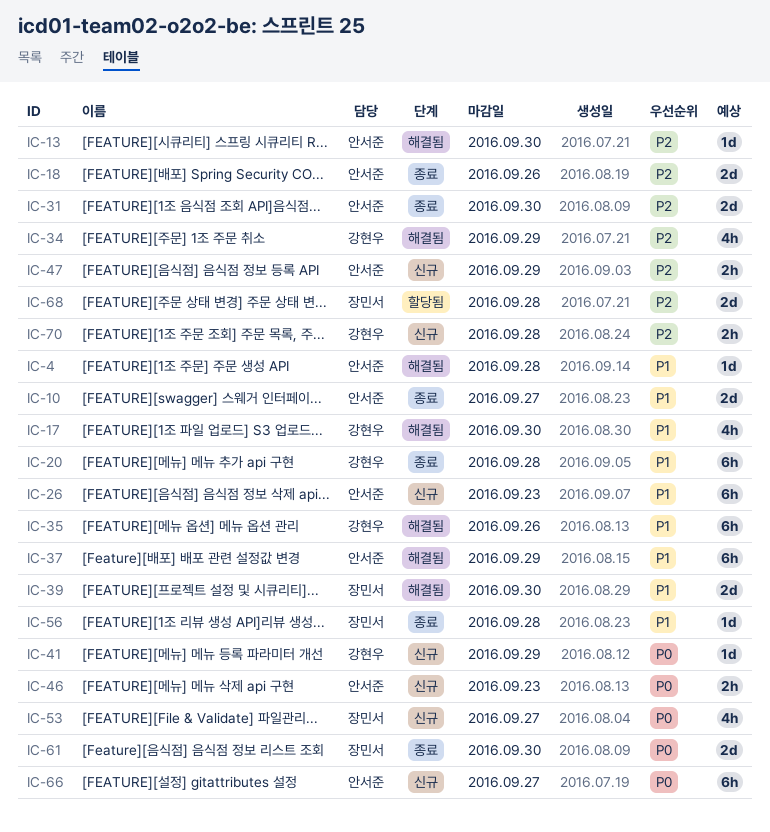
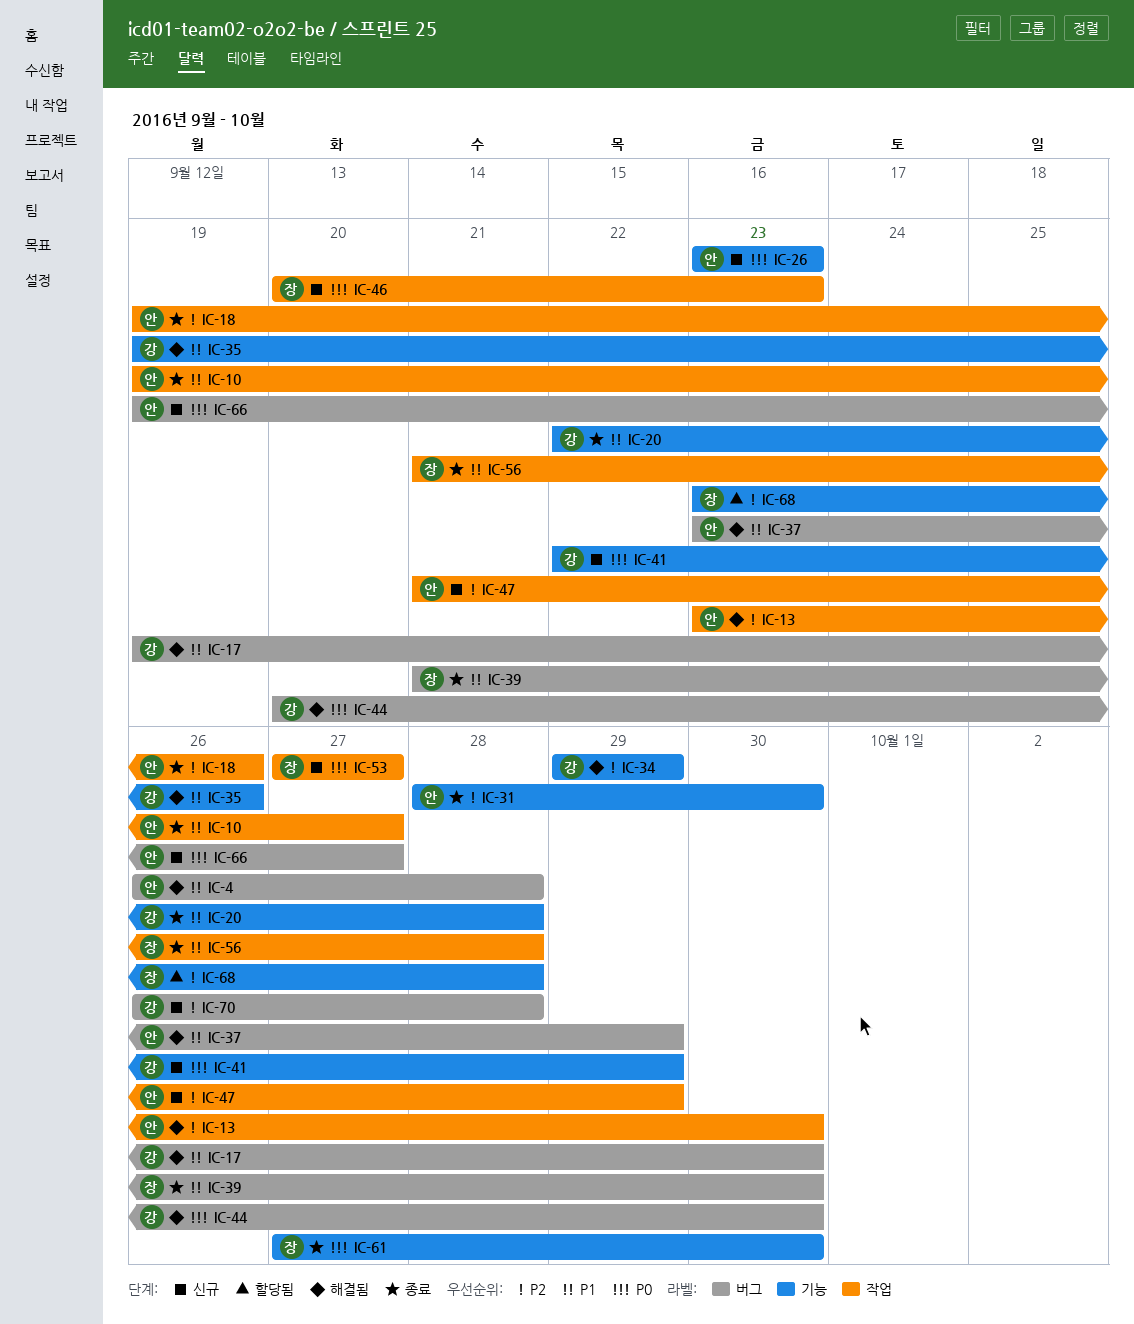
IC-26, priority: P1 -> P0
IC-39, status: 해결됨 -> 종료
IC-44: none -> present
IC-46, owner: 안서준 -> 장민서

